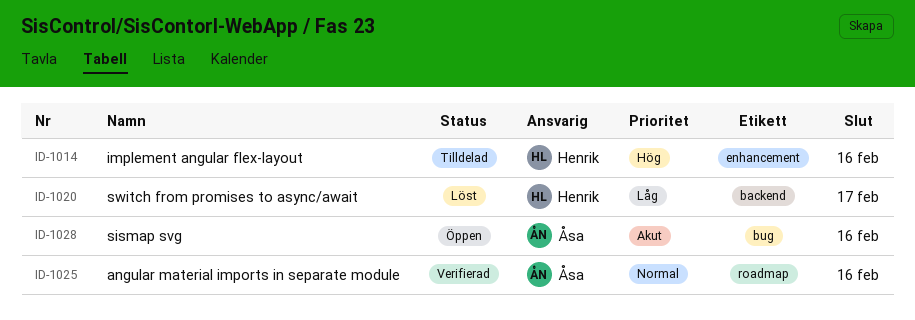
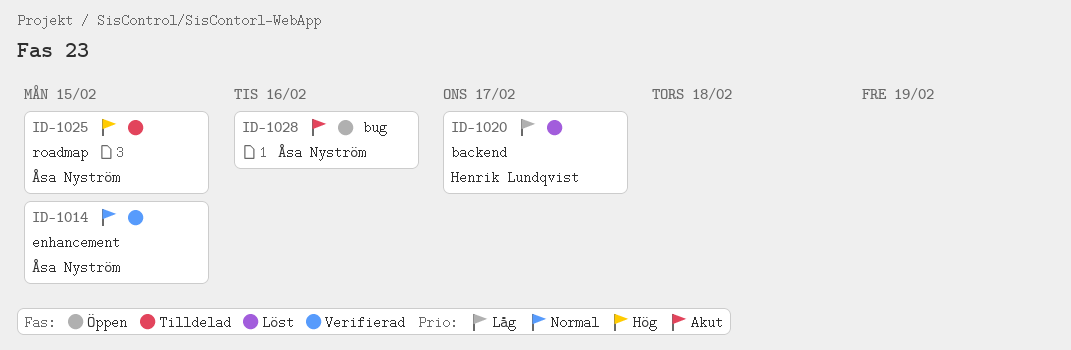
ID-1014, status: Tilldelad -> Verifierad
ID-1014, owner: Henrik Lundqvist -> Åsa Nyström
ID-1014, priority: Hög -> Normal
ID-1014, due: Feb 16 -> Feb 15
ID-1025, status: Verifierad -> Tilldelad
ID-1025, priority: Normal -> Hög
ID-1025, due: Feb 16 -> Feb 15

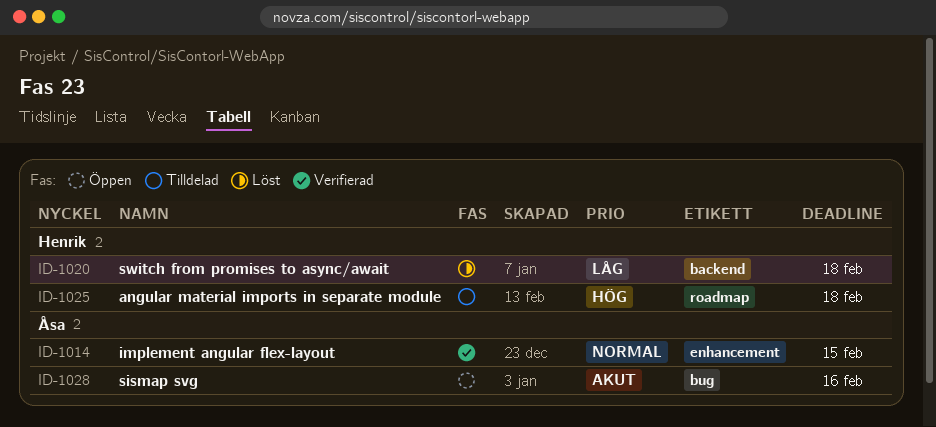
ID-1020, due: Feb 17 -> Feb 18
ID-1025, owner: Åsa Nyström -> Henrik Lundqvist
ID-1025, due: Feb 15 -> Feb 18

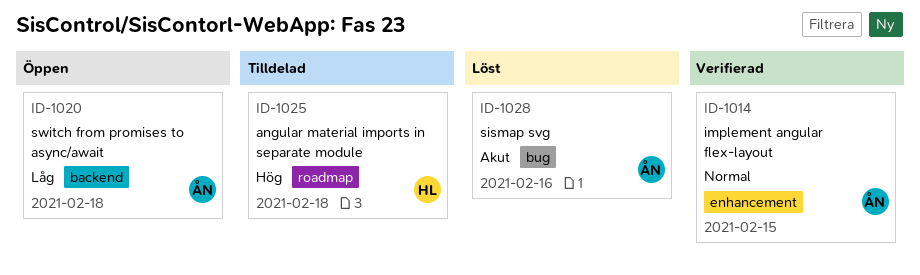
ID-1020, status: Löst -> Öppen
ID-1020, owner: Henrik -> Åsa
ID-1028, status: Öppen -> Löst

